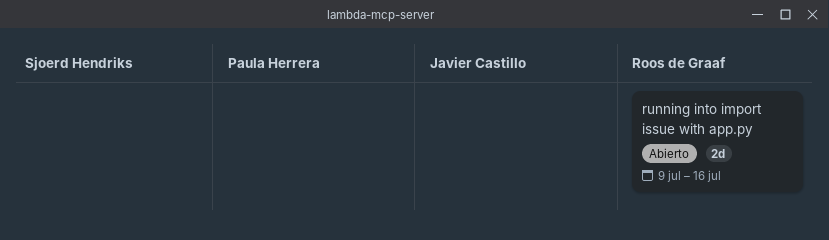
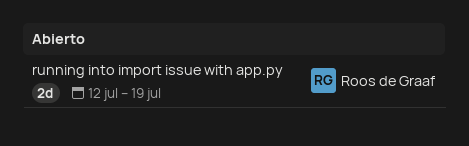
running into import issue with app.py, start: Jul 9 -> Jul 12
running into import issue with app.py, due: Jul 16 -> Jul 19

